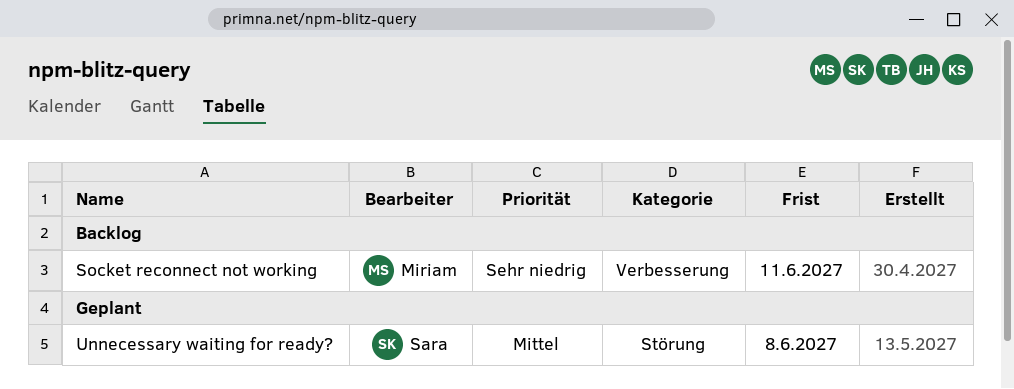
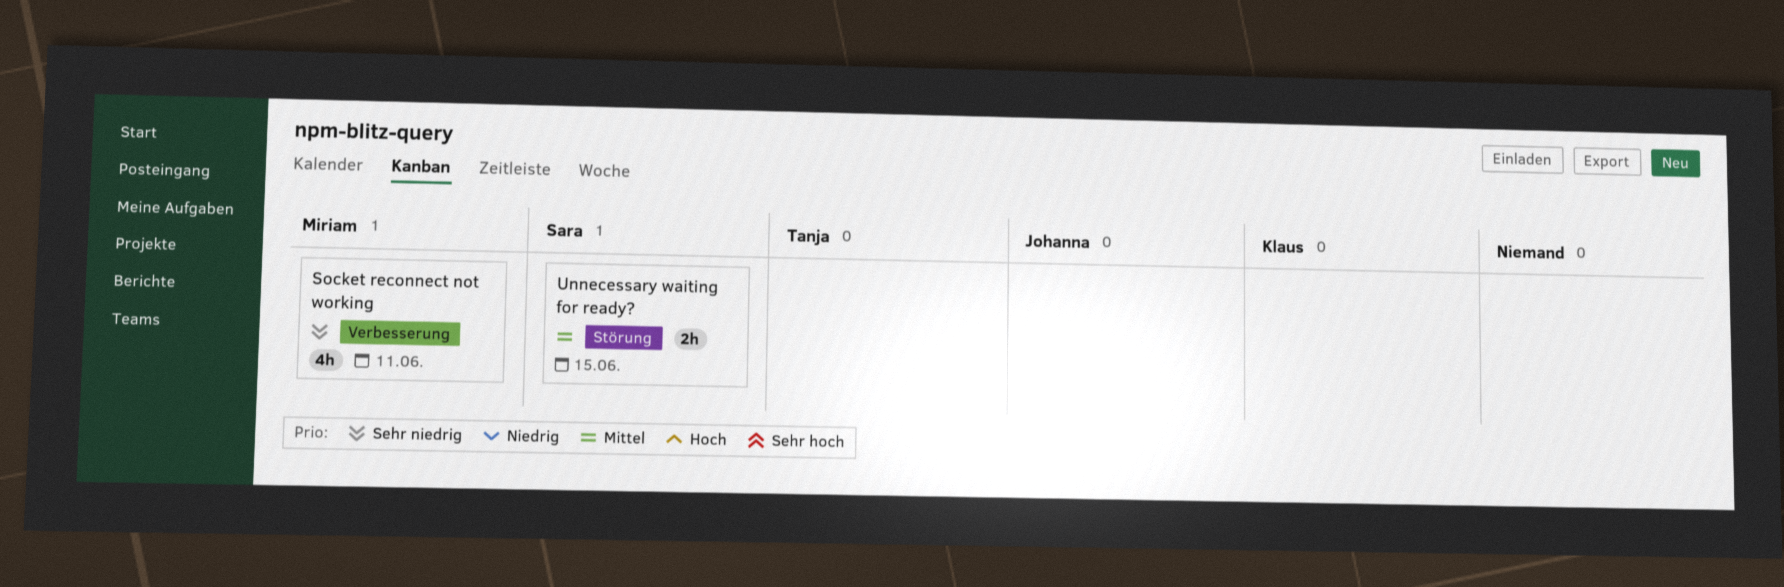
Unnecessary waiting for ready?, due: Jun 8 -> Jun 15

